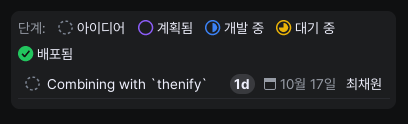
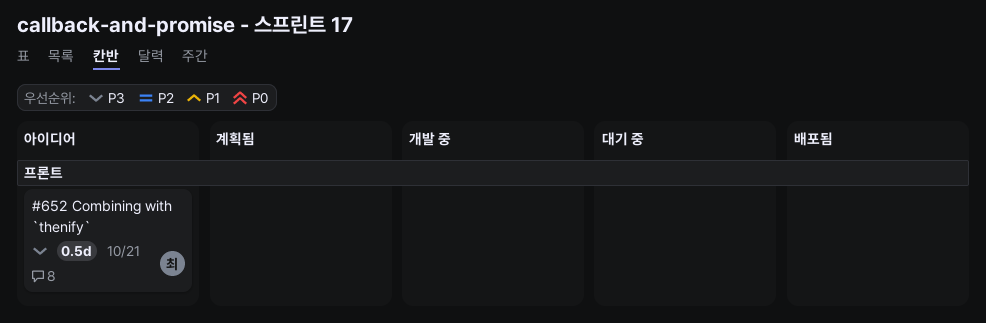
Combining with `thenify`, estimate: 1d -> 0.5d
Combining with `thenify`, due: Oct 17 -> Oct 21

